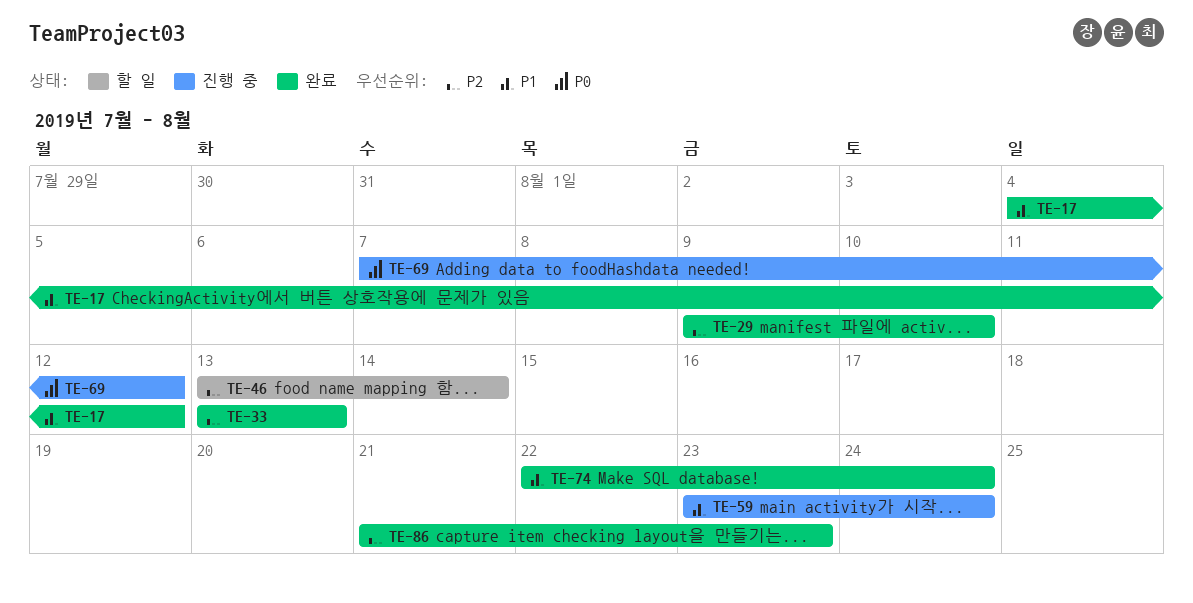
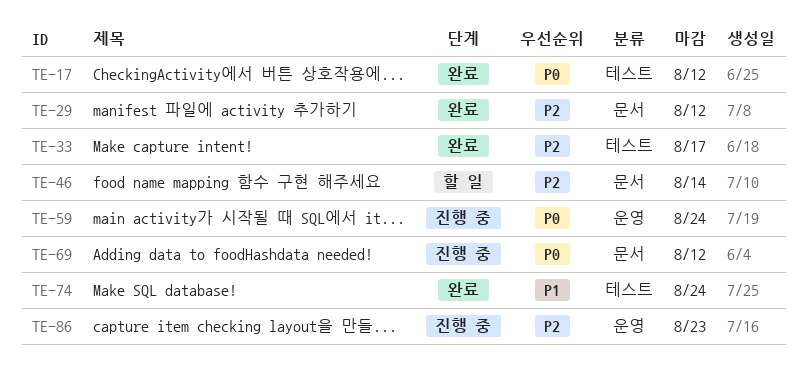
TE-17, priority: P1 -> P0
TE-29, due: Aug 10 -> Aug 12
TE-33, due: Aug 13 -> Aug 17
TE-59, priority: P1 -> P0
TE-86, status: 완료 -> 진행 중

